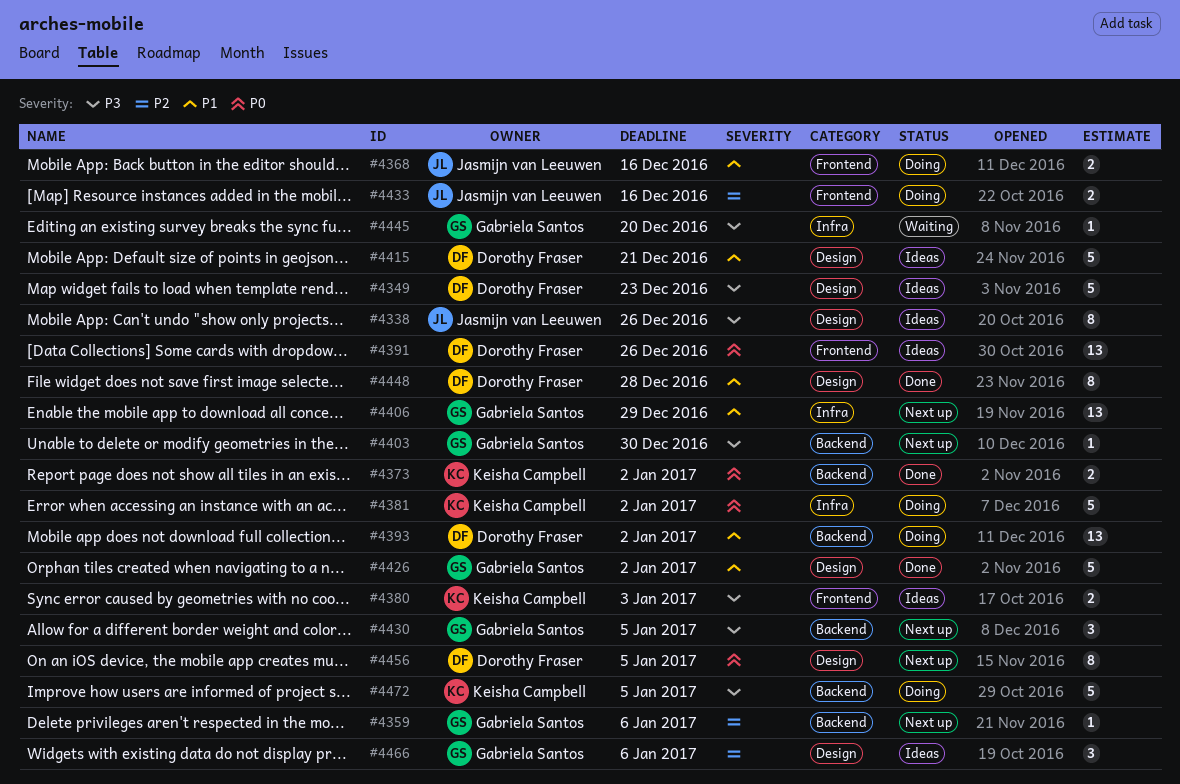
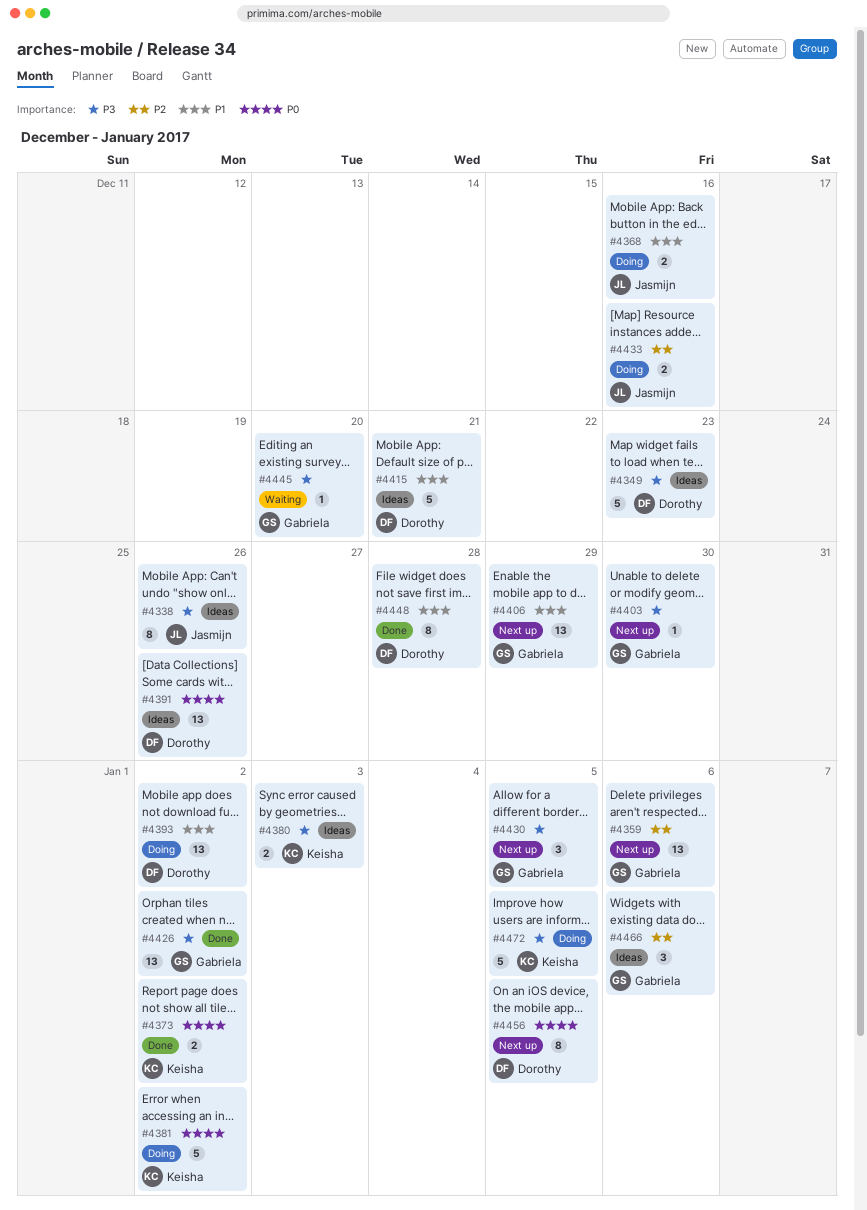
#4359, estimate: 1 -> 13
#4426, priority: P1 -> P3
#4426, estimate: 5 -> 13

